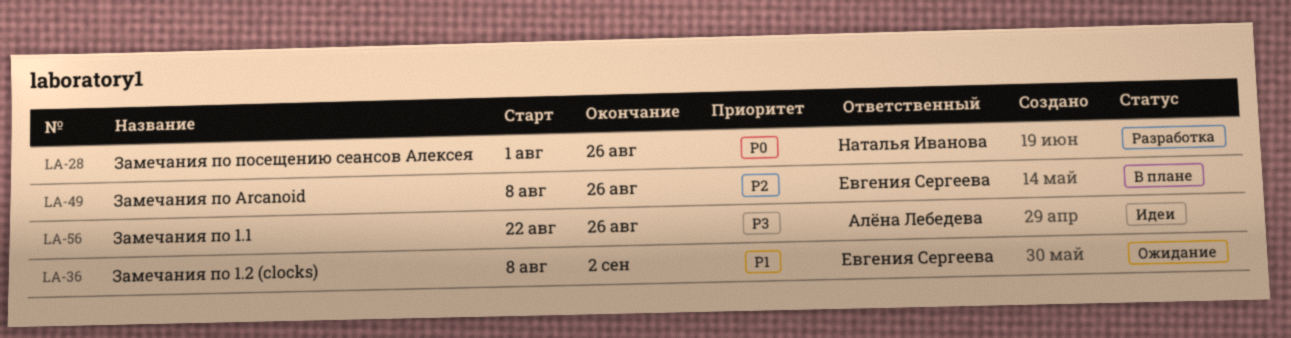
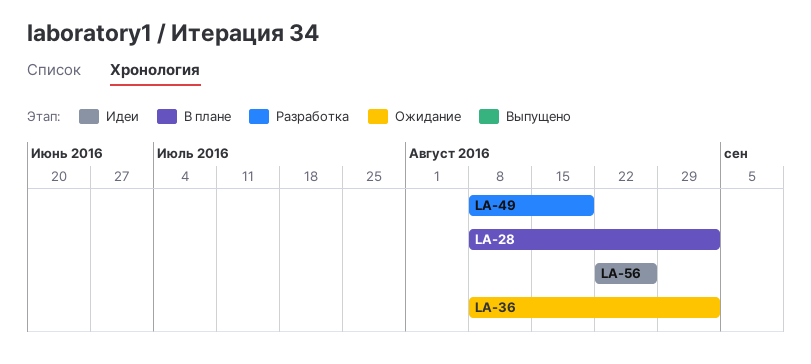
LA-28, status: Разработка -> В плане
LA-28, start: Aug 1 -> Aug 8
LA-28, due: Aug 26 -> Sep 2
LA-49, status: В плане -> Разработка
LA-49, due: Aug 26 -> Aug 19

